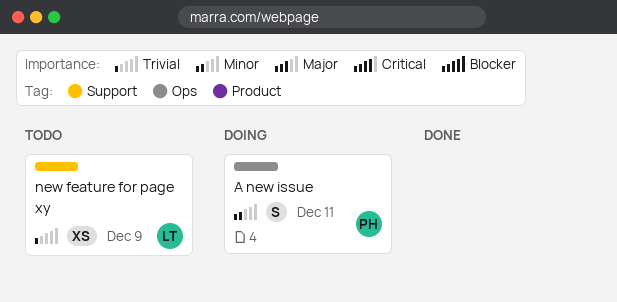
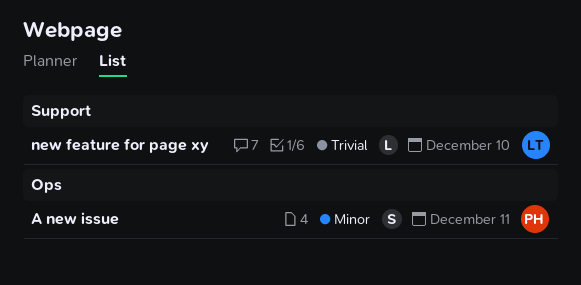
new feature for page xy, estimate: XS -> L
new feature for page xy, due: Dec 9 -> Dec 10

